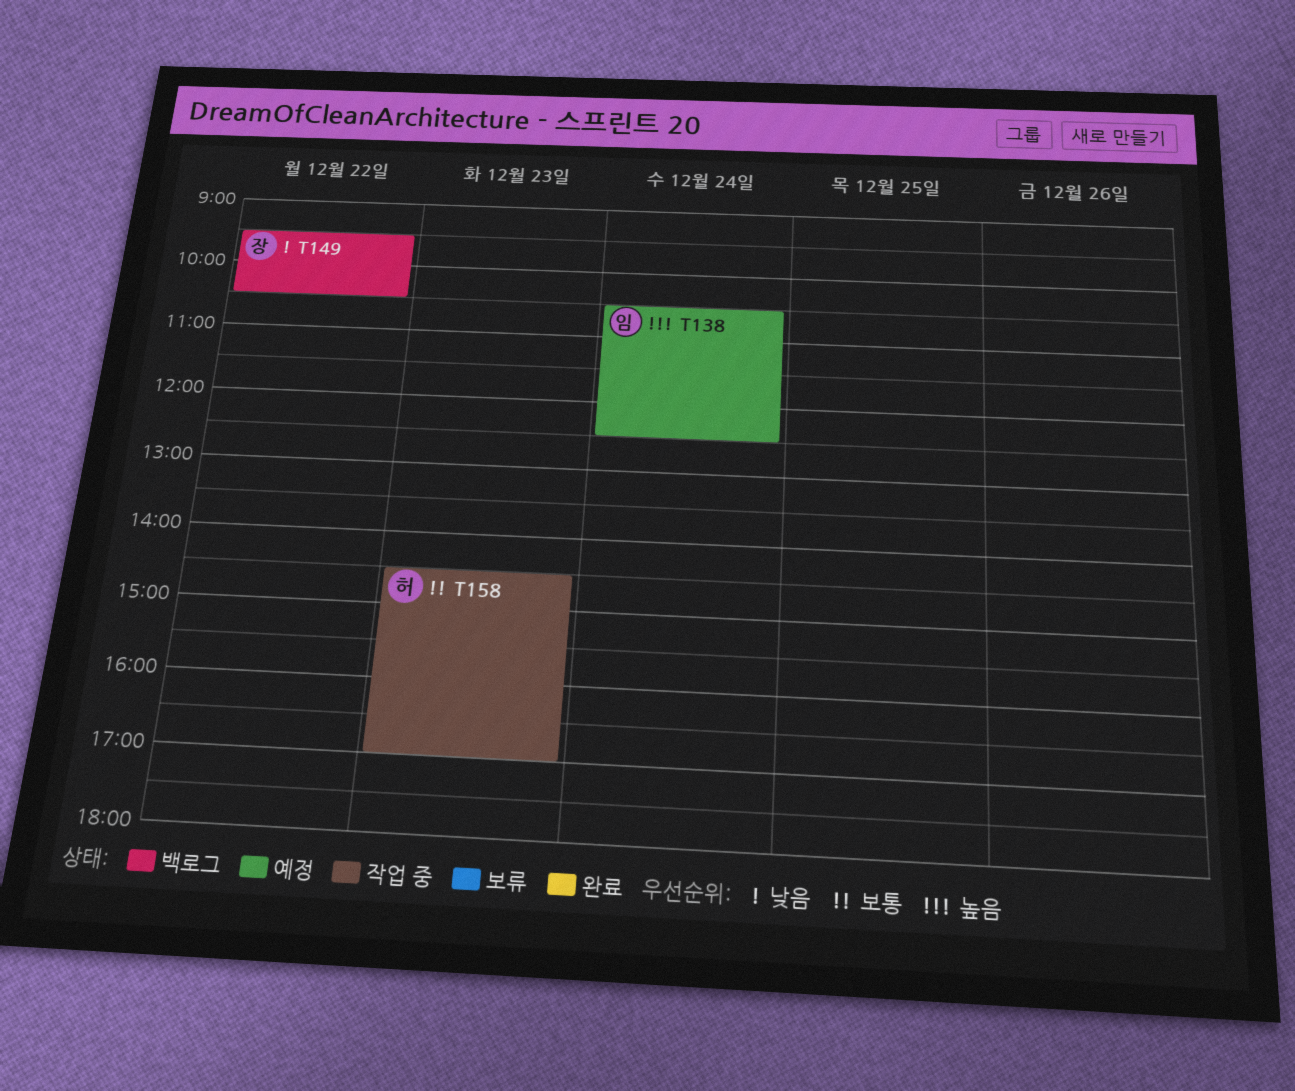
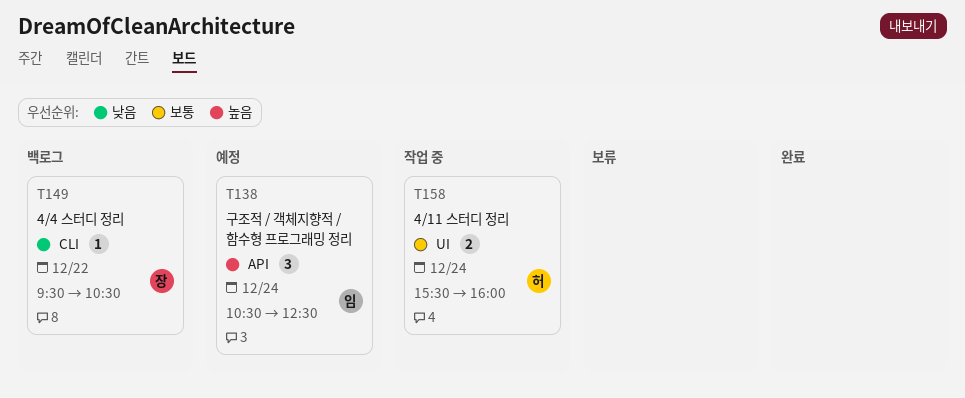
T158, day: Dec 23 -> Dec 24
T158, begins: 14:30 -> 15:30
T158, ends: 17:00 -> 16:00

